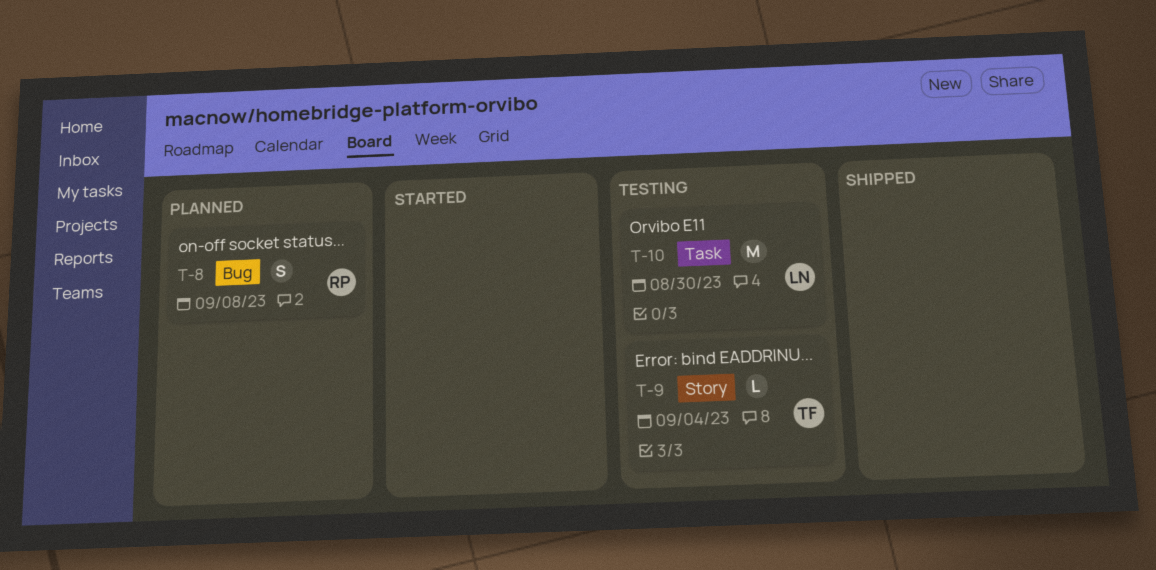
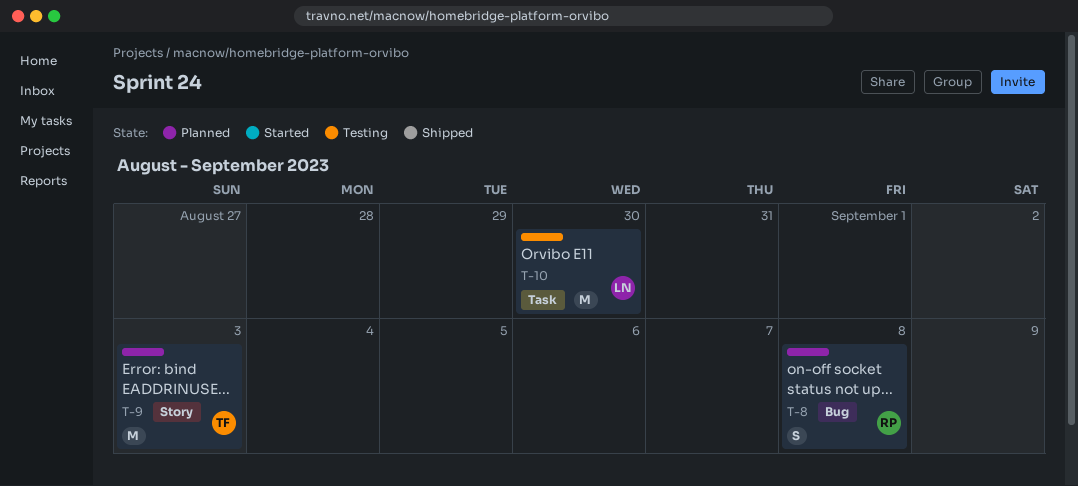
T-9, status: Testing -> Planned
T-9, estimate: L -> M
T-9, due: Sep 4 -> Sep 3

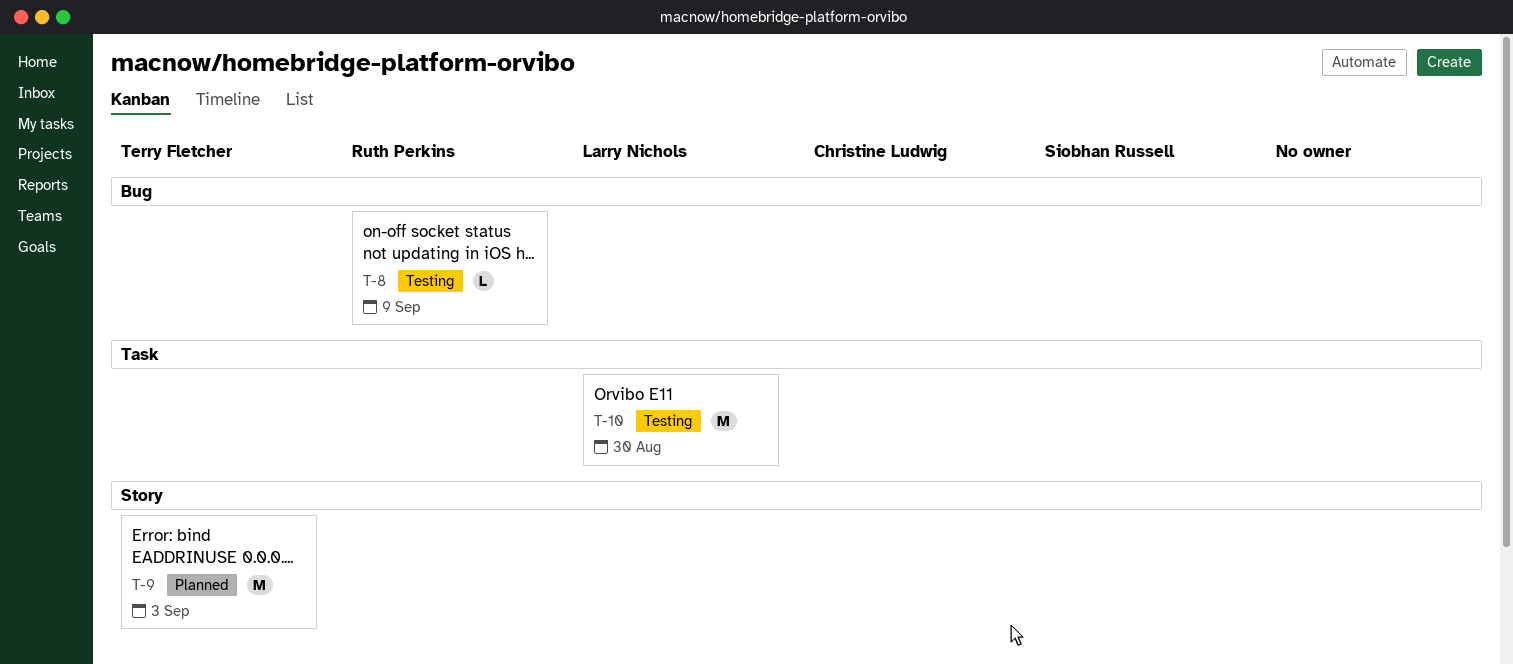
T-8, status: Planned -> Testing
T-8, estimate: S -> L
T-8, due: Sep 8 -> Sep 9

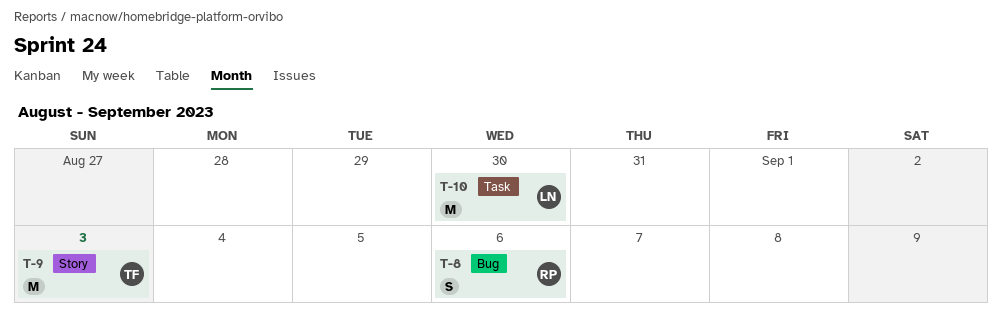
T-8, estimate: L -> S
T-8, due: Sep 9 -> Sep 6

